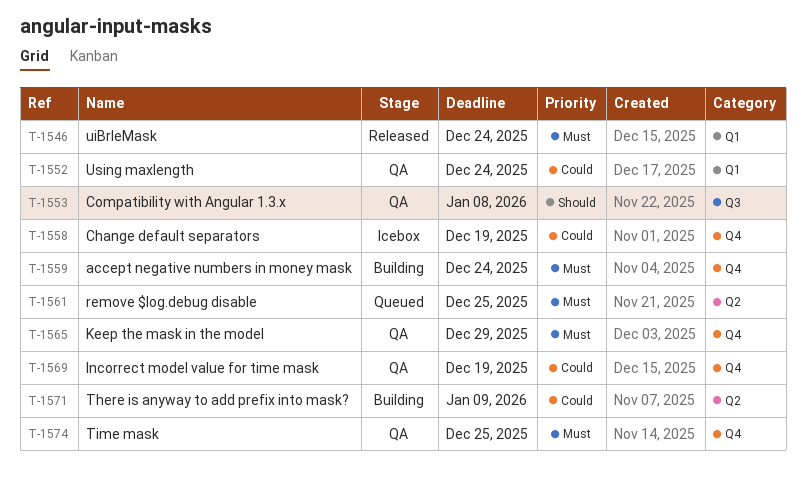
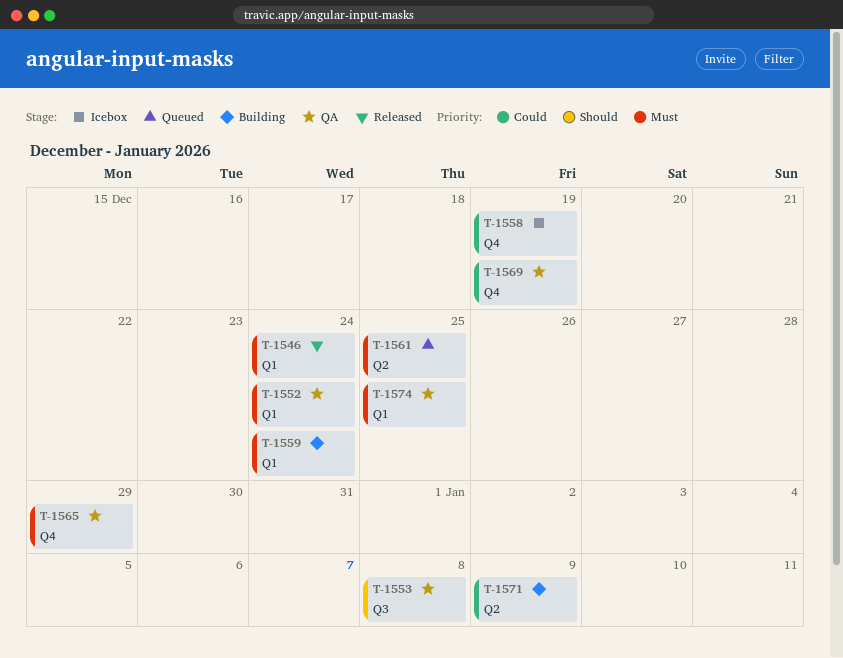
T-1552, priority: Could -> Must
T-1559, label: Q4 -> Q1
T-1574, label: Q4 -> Q1

